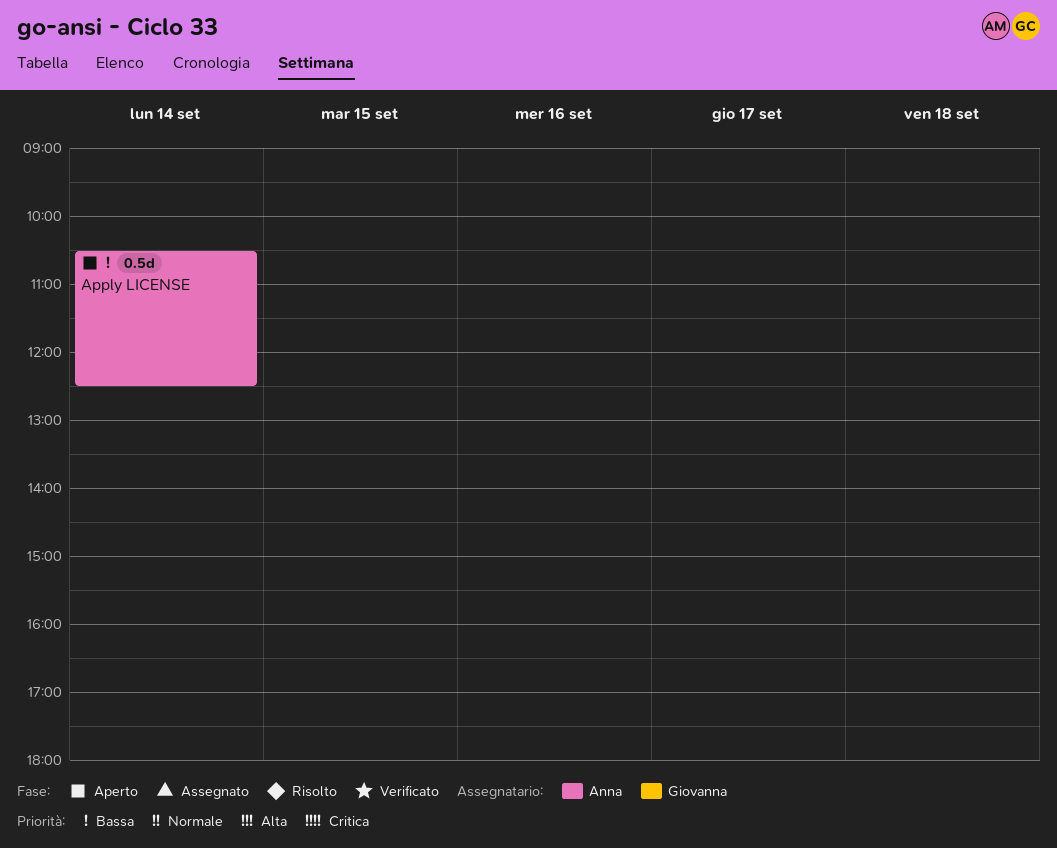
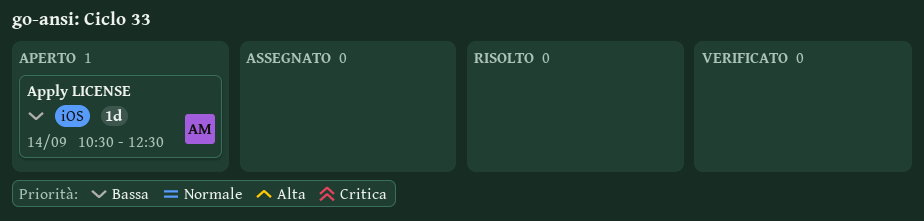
Apply LICENSE, estimate: 0.5d -> 1d

